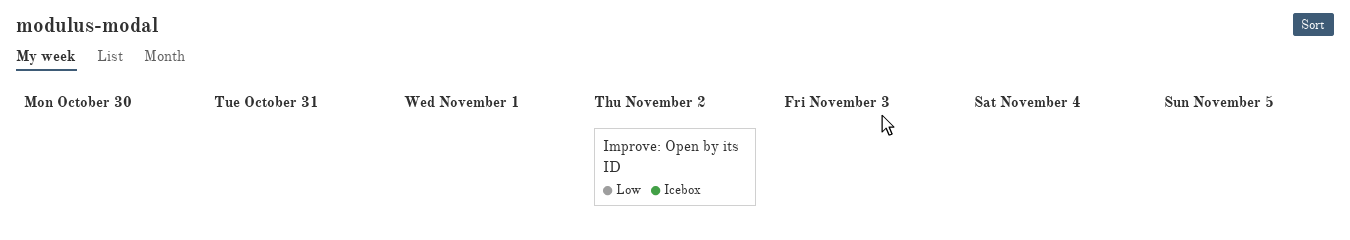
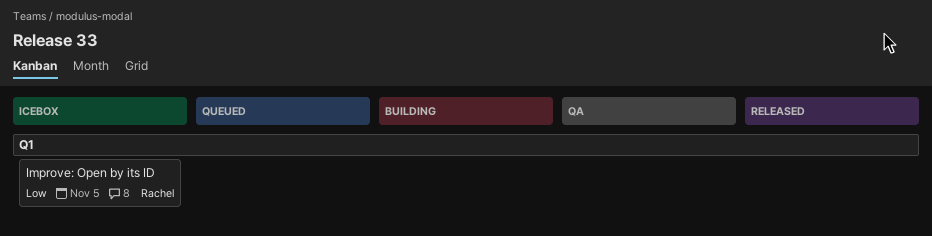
Improve: Open by its ID, due: Nov 2 -> Nov 5

